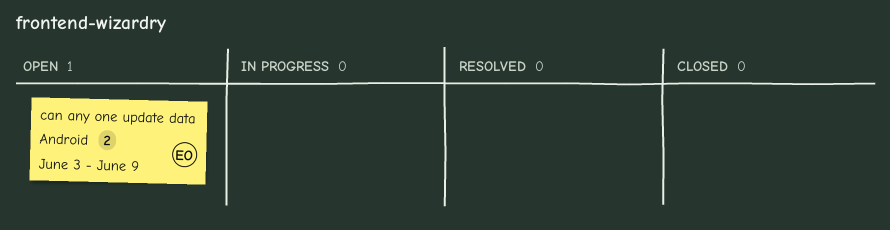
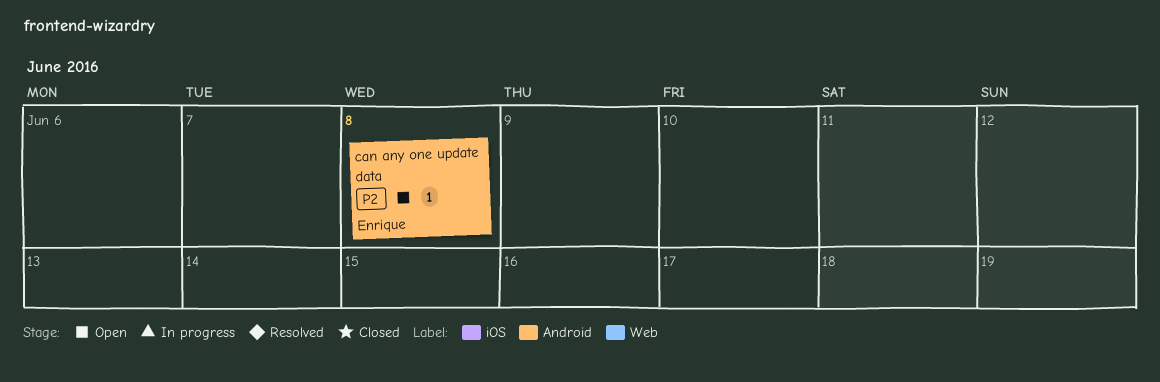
can any one update data, estimate: 2 -> 1
can any one update data, due: Jun 9 -> Jun 8

